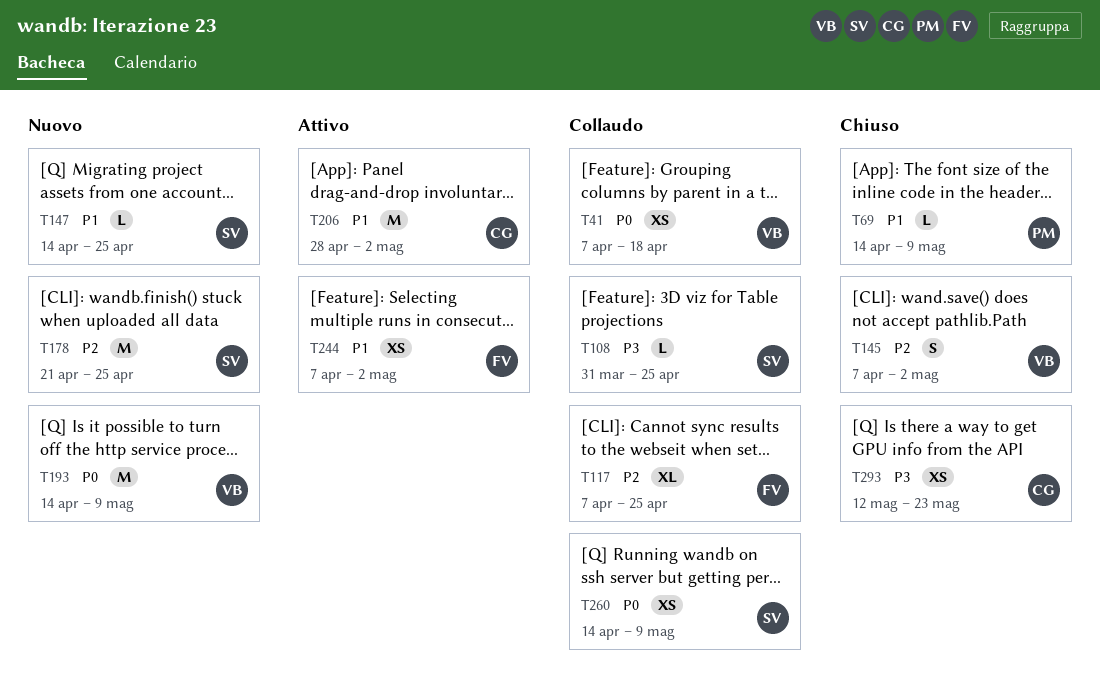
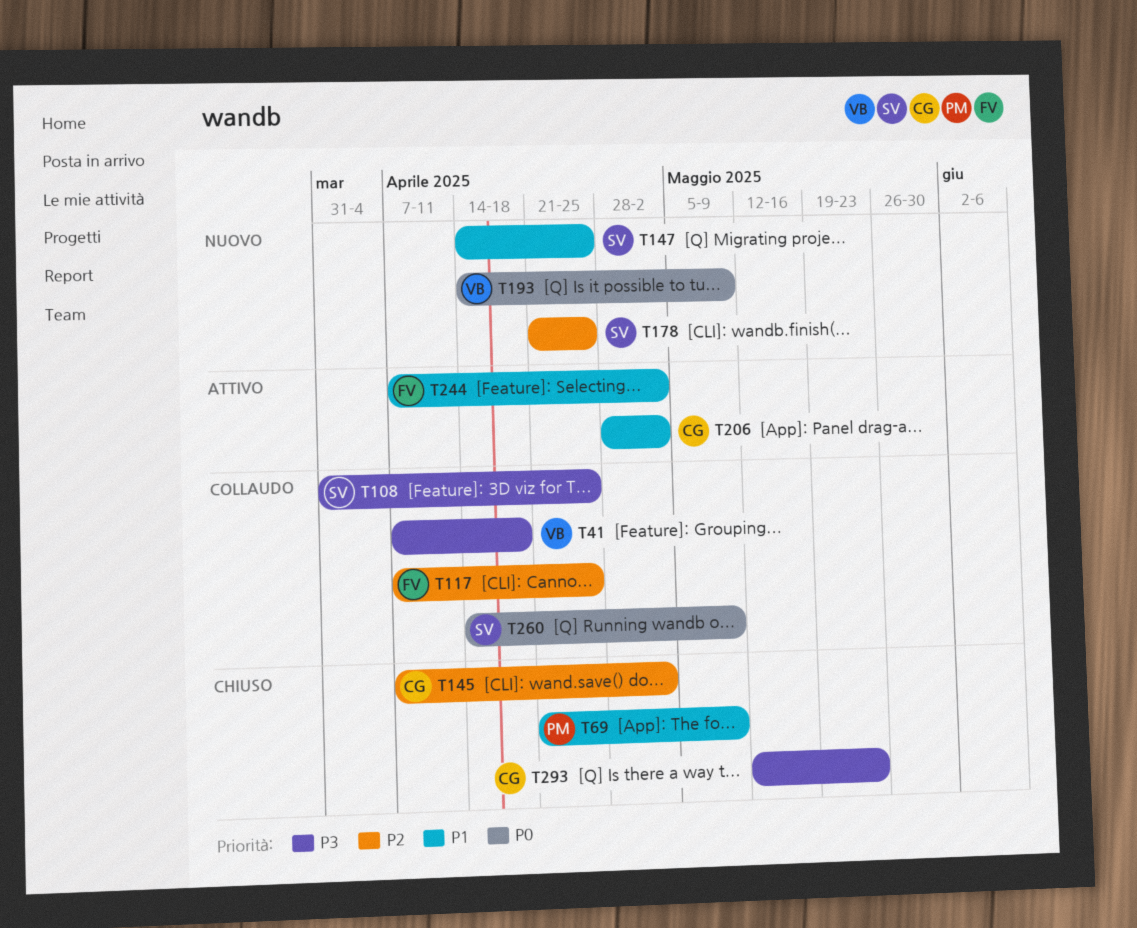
T41, priority: P0 -> P3
T69, start: Apr 14 -> Apr 21
T145, owner: VB -> CG

